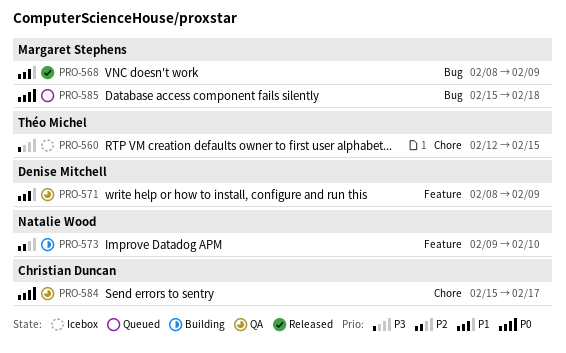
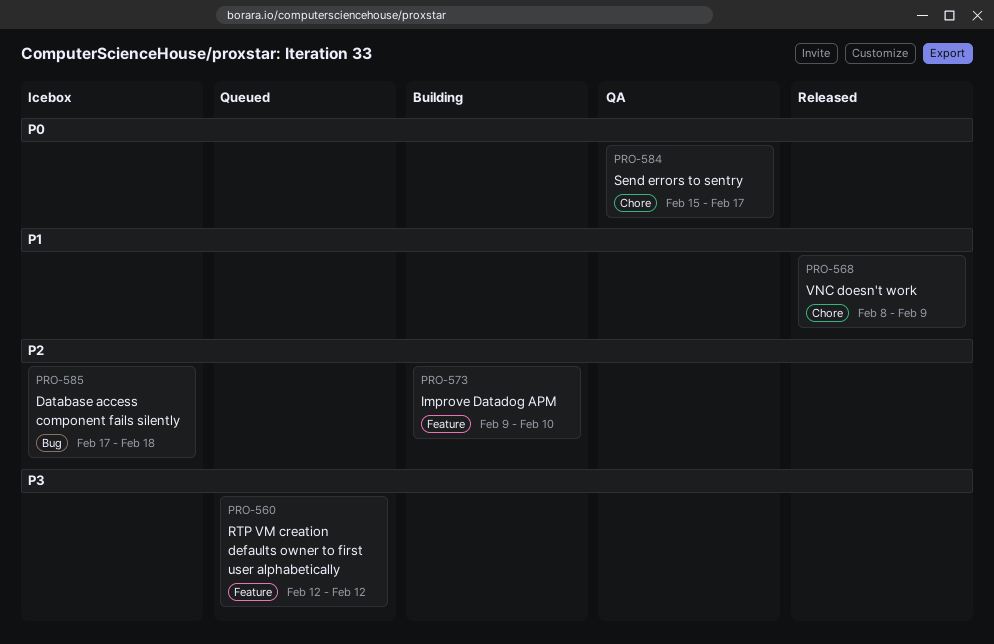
PRO-560, status: Icebox -> Queued
PRO-560, label: Chore -> Feature
PRO-560, due: Feb 15 -> Feb 12
PRO-568, label: Bug -> Chore
PRO-571: present -> none
PRO-585, status: Queued -> Icebox
PRO-585, priority: P0 -> P2
PRO-585, start: Feb 15 -> Feb 17

